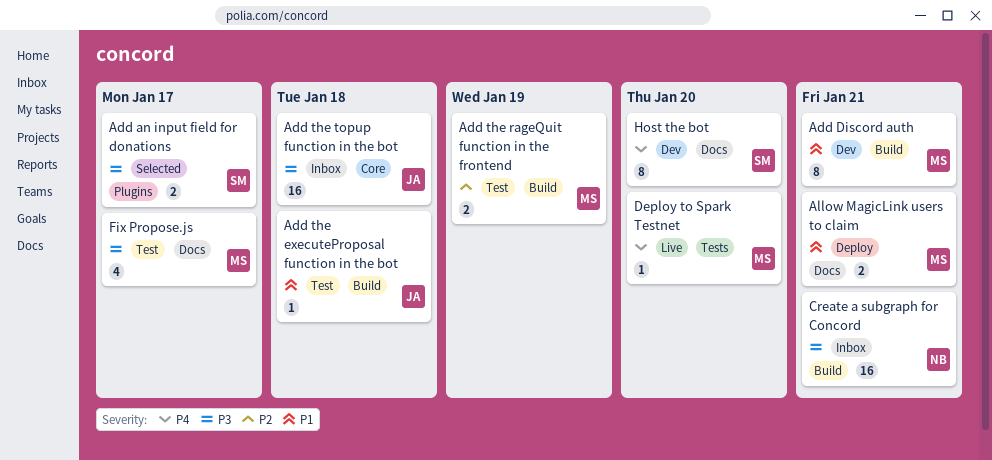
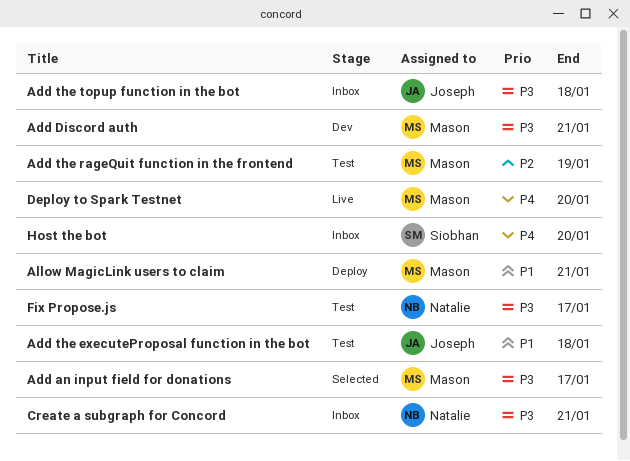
Add an input field for donations, owner: Siobhan -> Mason
Add Discord auth, priority: P1 -> P3
Fix Propose.js, owner: Mason -> Natalie
Host the bot, status: Dev -> Inbox

